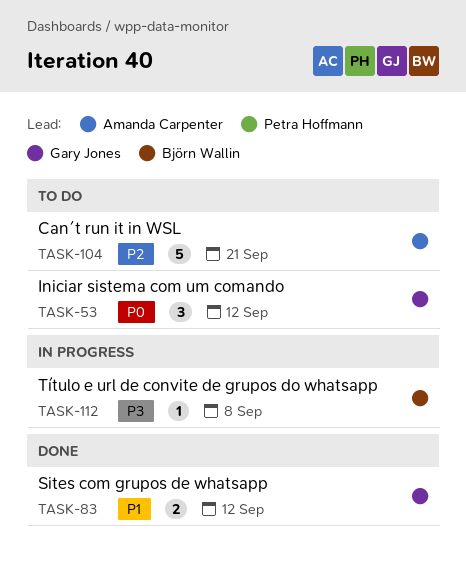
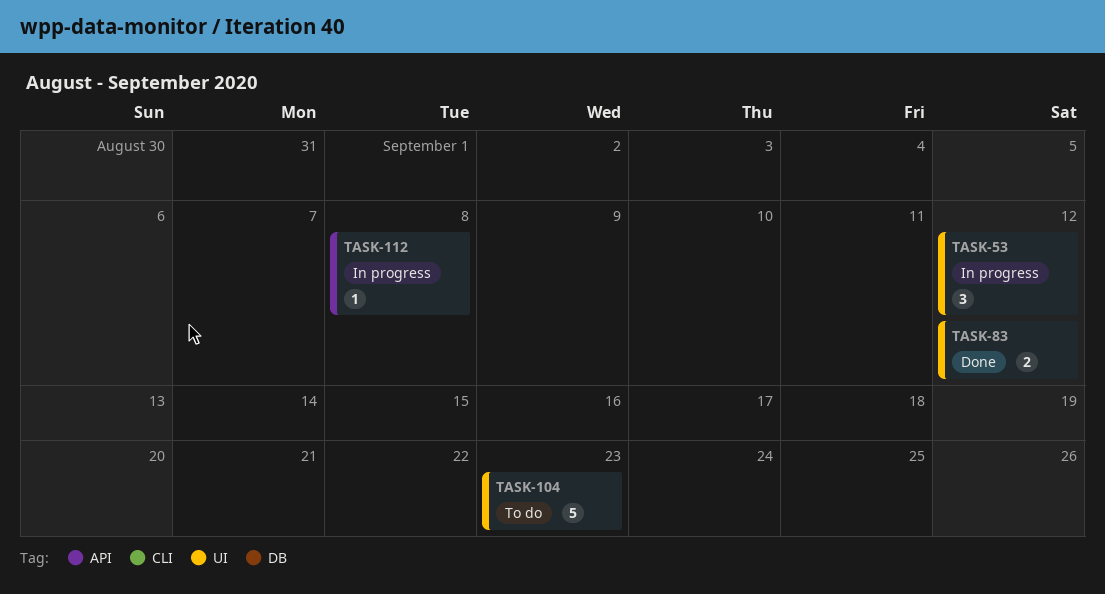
TASK-53, status: To do -> In progress
TASK-104, due: Sep 21 -> Sep 23

